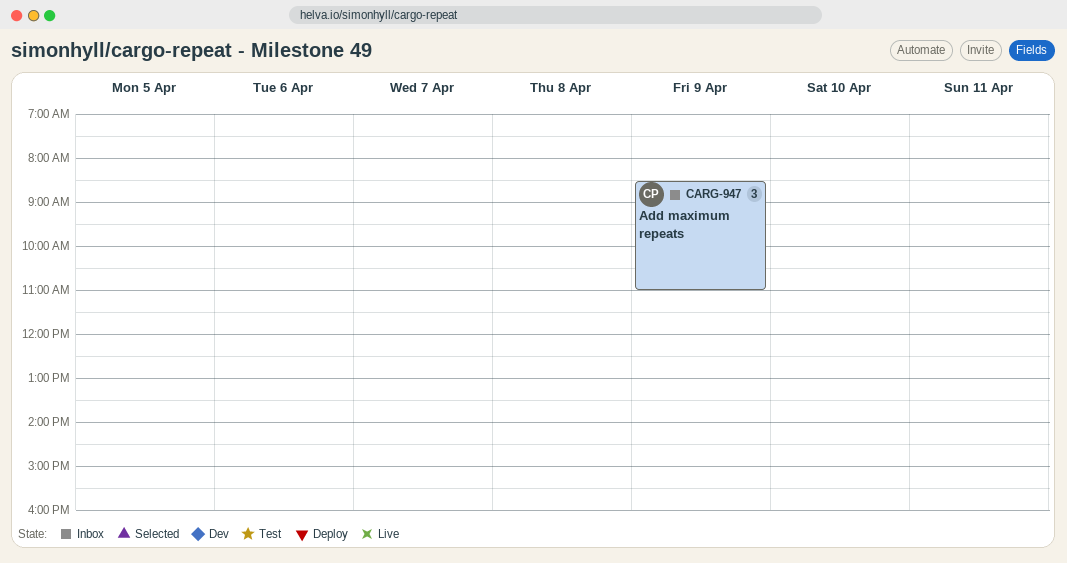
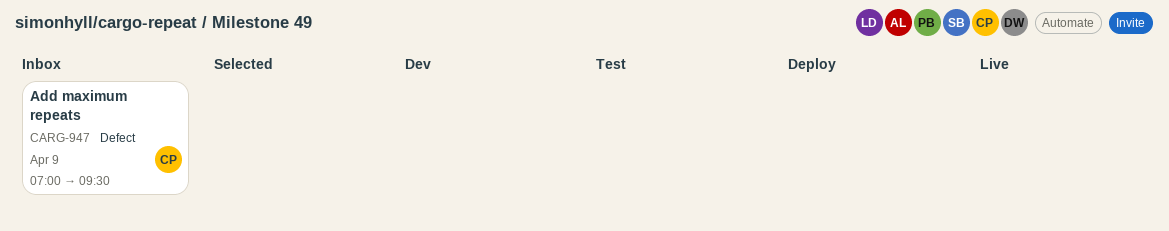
CARG-947, begins: 08:30 -> 07:00
CARG-947, ends: 11:00 -> 09:30

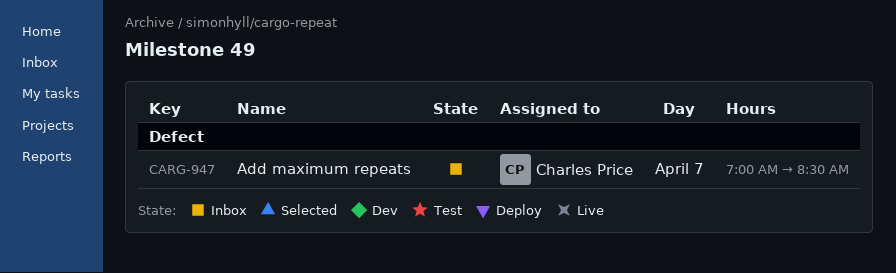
CARG-947, day: Apr 9 -> Apr 7
CARG-947, ends: 09:30 -> 08:30

